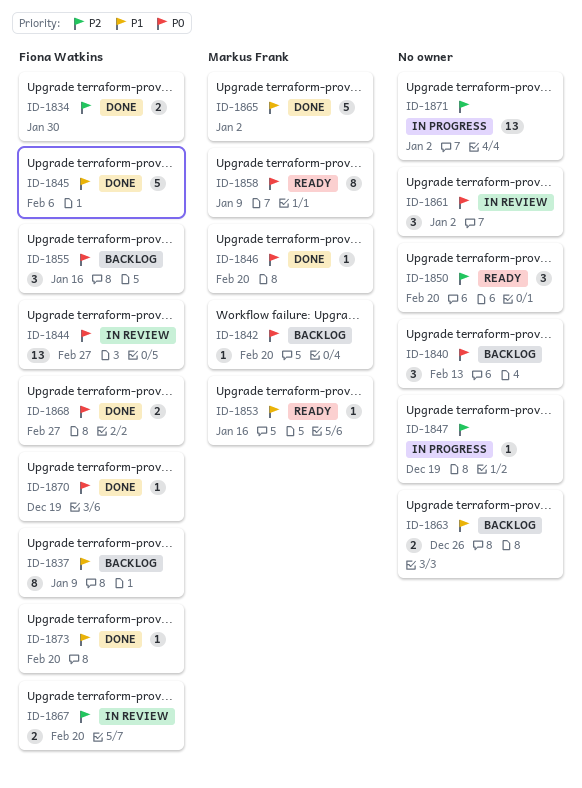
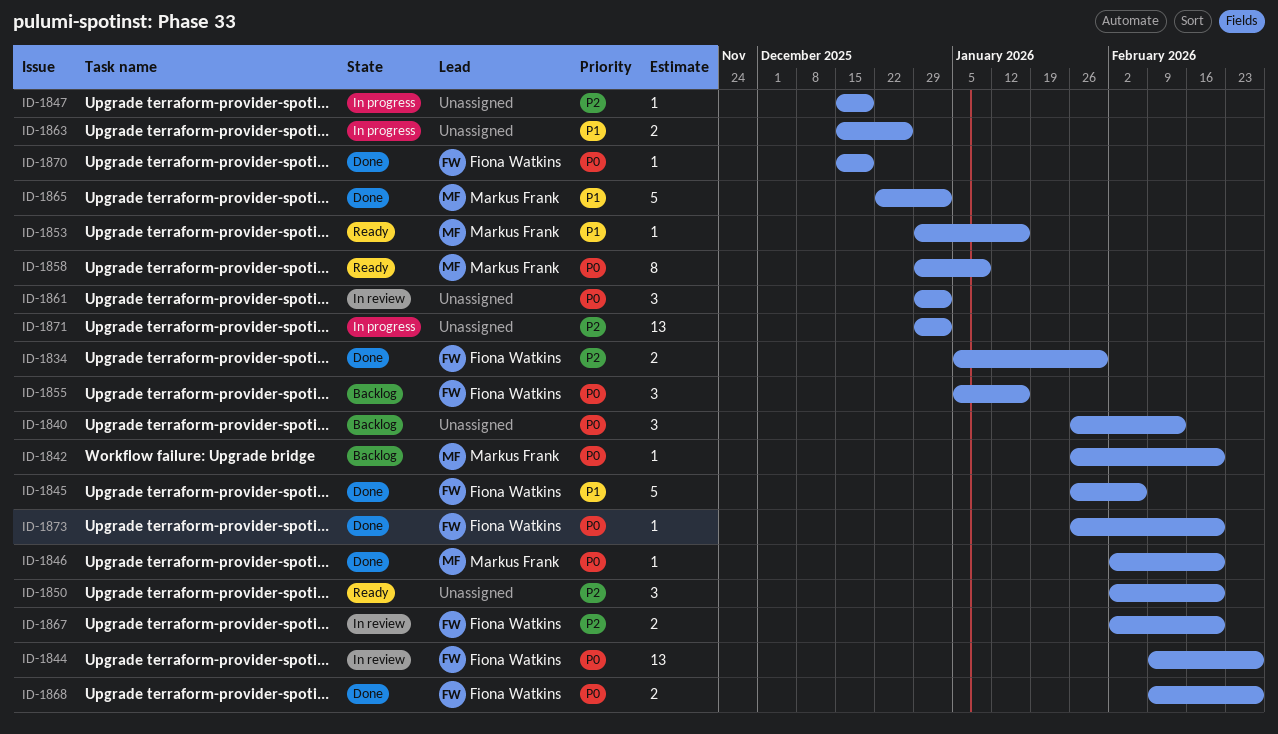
ID-1837: present -> none
ID-1863, status: Backlog -> In progress
ID-1873, priority: P1 -> P0

